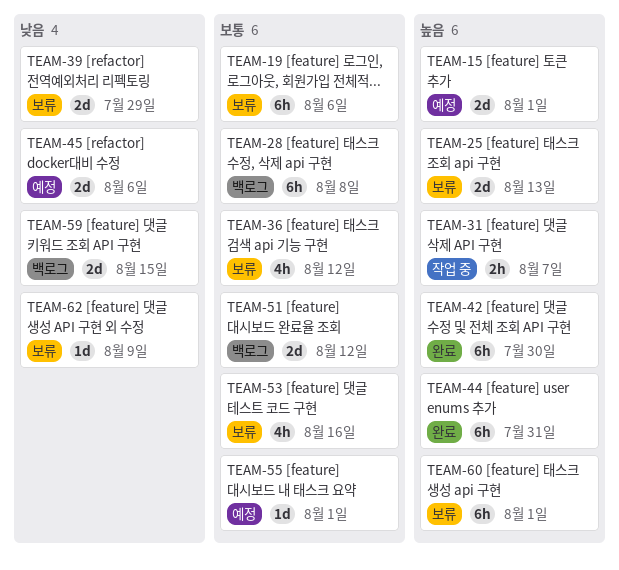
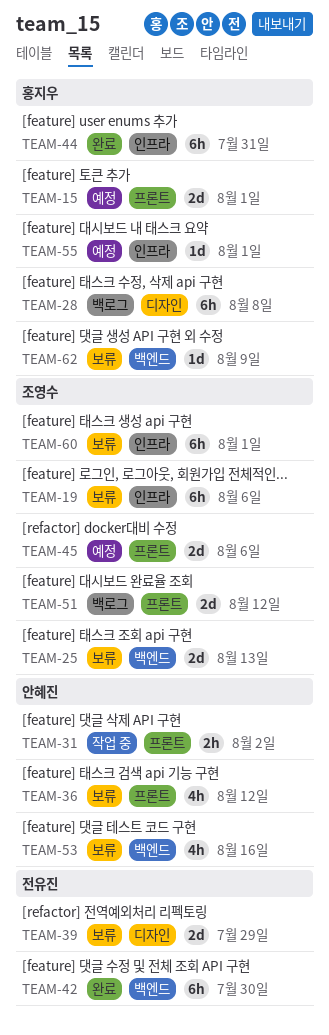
TEAM-31, due: Aug 7 -> Aug 2
TEAM-59: present -> none

